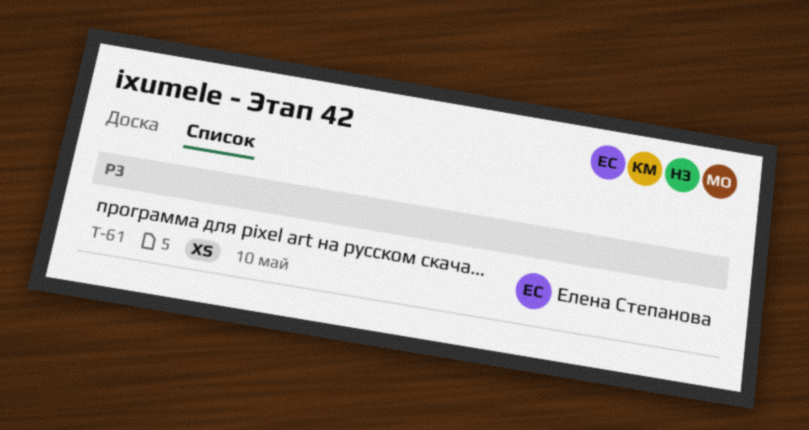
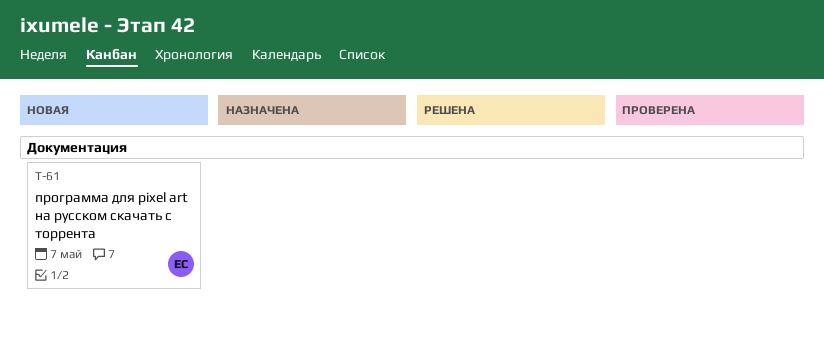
T-61, due: May 10 -> May 7

